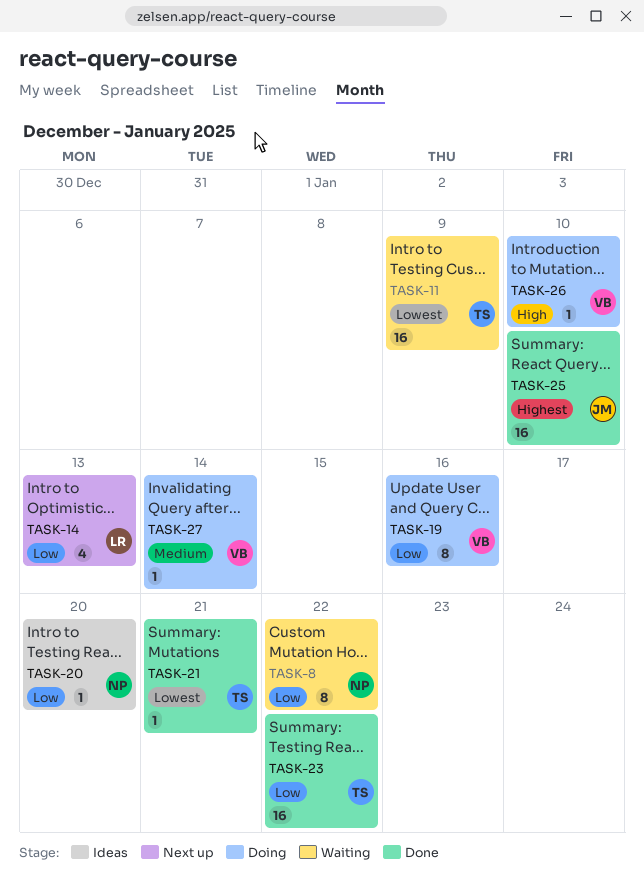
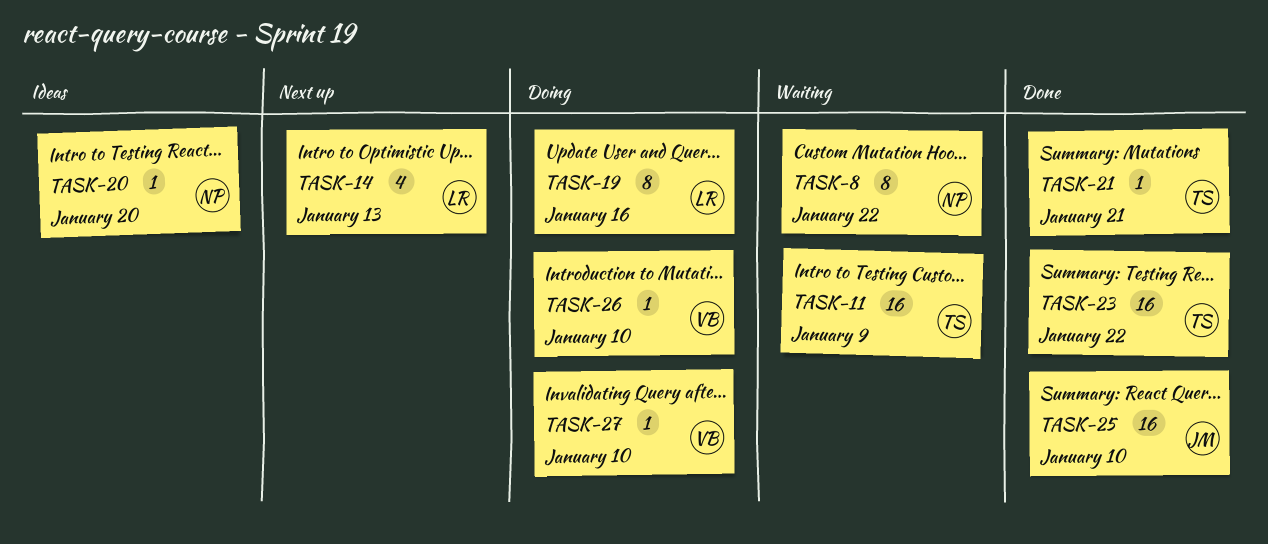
TASK-19, owner: VB -> LR
TASK-27, due: Jan 14 -> Jan 10

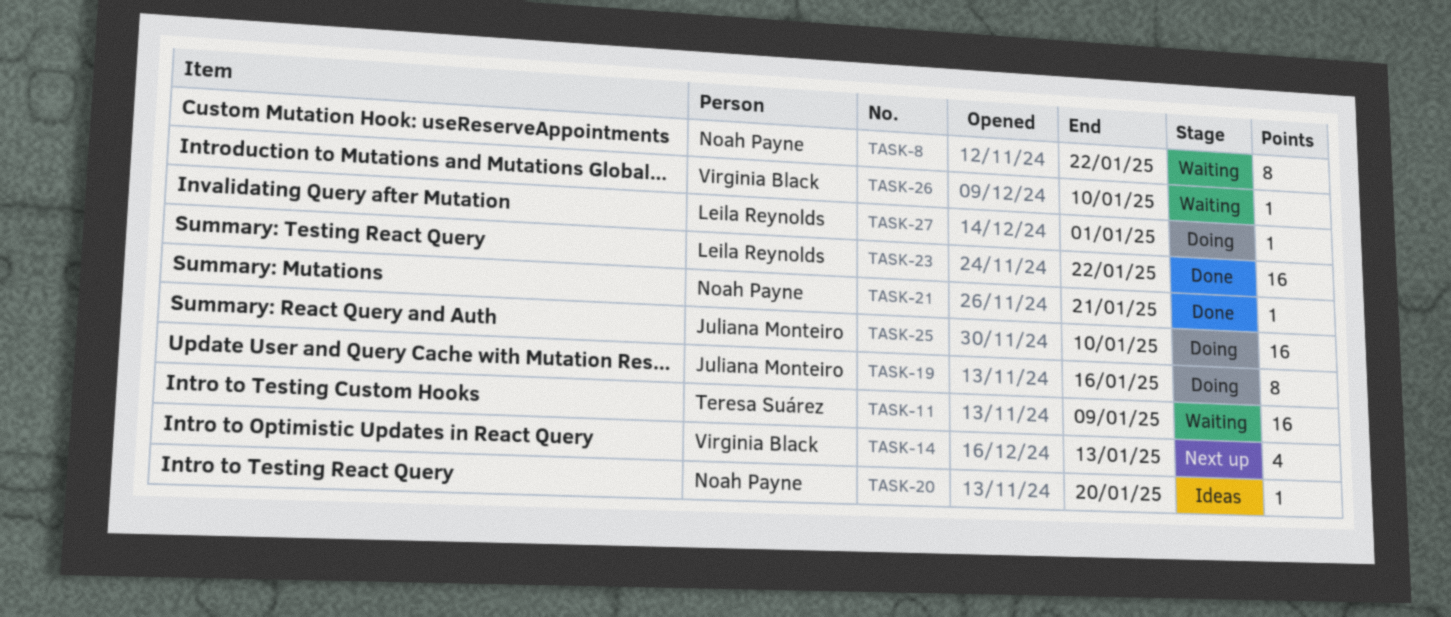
TASK-14, owner: Leila Reynolds -> Virginia Black
TASK-19, owner: Leila Reynolds -> Juliana Monteiro
TASK-21, owner: Teresa Suárez -> Noah Payne
TASK-23, owner: Teresa Suárez -> Leila Reynolds
TASK-25, status: Done -> Doing
TASK-26, status: Doing -> Waiting
TASK-27, owner: Virginia Black -> Leila Reynolds
TASK-27, due: Jan 10 -> Jan 1

